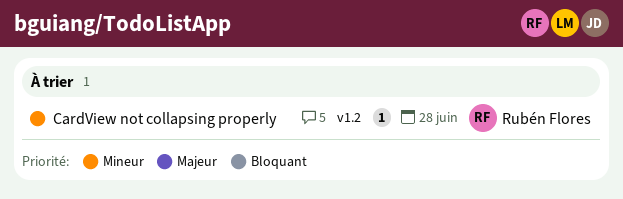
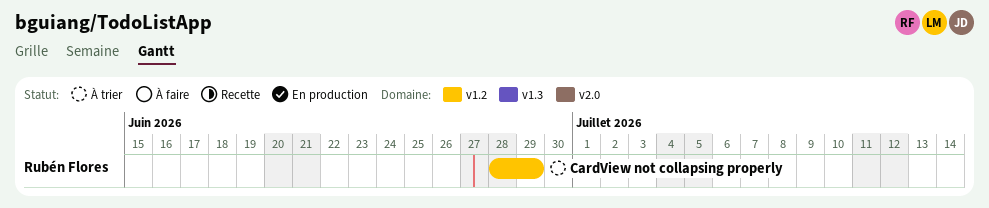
CardView not collapsing properly, due: Jun 28 -> Jun 29

